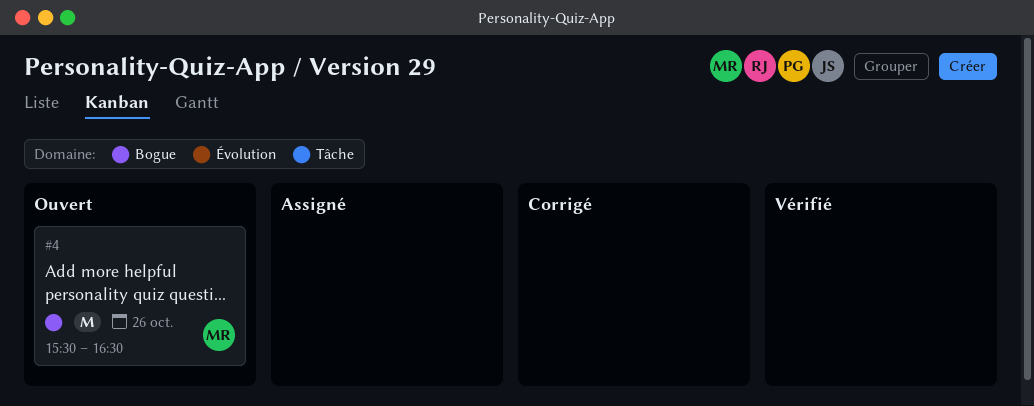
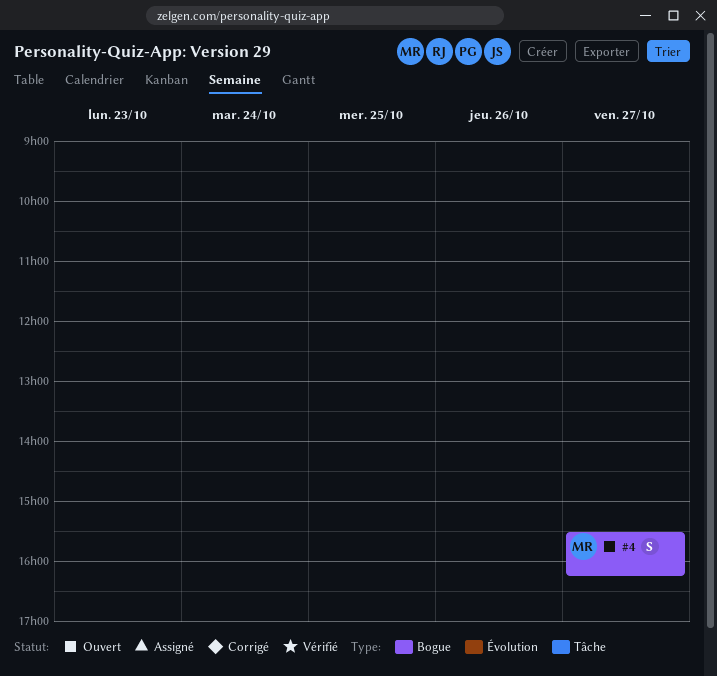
#4, estimate: M -> S
#4, day: Oct 26 -> Oct 27
#4, ends: 16:30 -> 16:15

